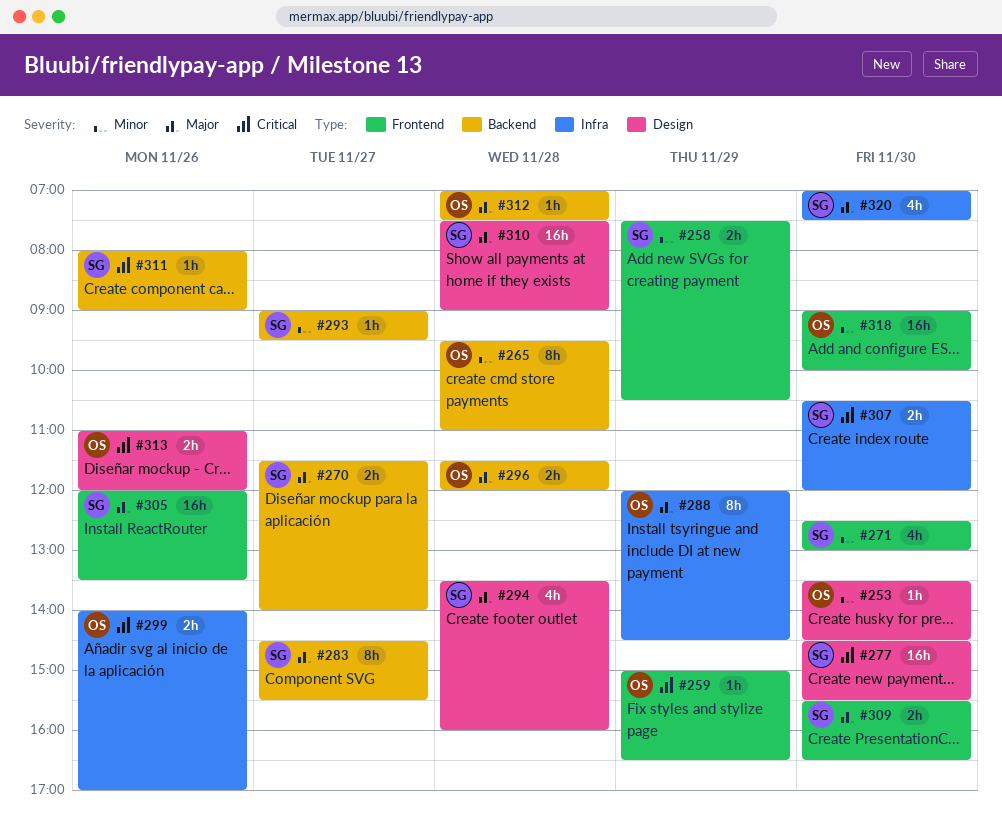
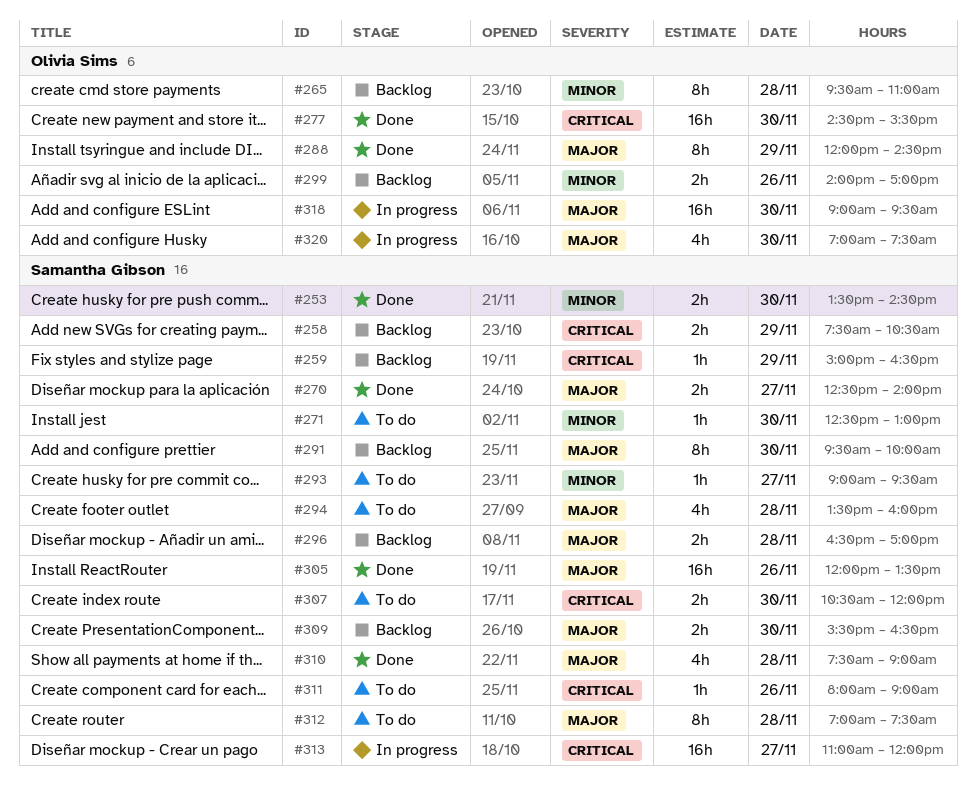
#253, owner: Olivia Sims -> Samantha Gibson
#253, estimate: 1h -> 2h
#258, priority: Minor -> Critical
#259, owner: Olivia Sims -> Samantha Gibson
#270, begins: 11:30 -> 12:30
#271, estimate: 4h -> 1h
#277, owner: Samantha Gibson -> Olivia Sims
#283: present -> none
#291: none -> present
#296, owner: Olivia Sims -> Samantha Gibson
#296, begins: 11:30 -> 16:30
#296, ends: 12:00 -> 17:00
#299, priority: Critical -> Minor
#310, estimate: 16h -> 4h
#312, owner: Olivia Sims -> Samantha Gibson
#312, estimate: 1h -> 8h
#313, owner: Olivia Sims -> Samantha Gibson
#313, estimate: 2h -> 16h
#313, day: Nov 26 -> Nov 27
#318, priority: Minor -> Major
#318, ends: 10:00 -> 09:30
#320, owner: Samantha Gibson -> Olivia Sims

